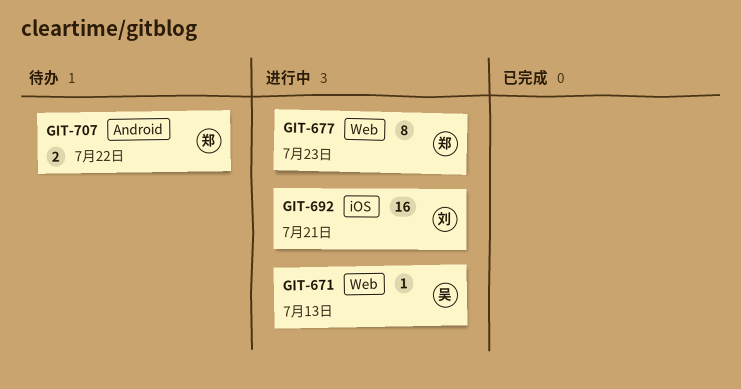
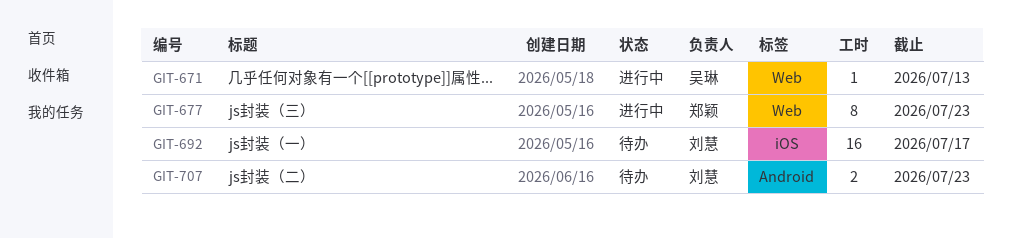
GIT-692, status: 进行中 -> 待办
GIT-692, due: Jul 21 -> Jul 17
GIT-707, owner: 郑颖 -> 刘慧
GIT-707, due: Jul 22 -> Jul 23

